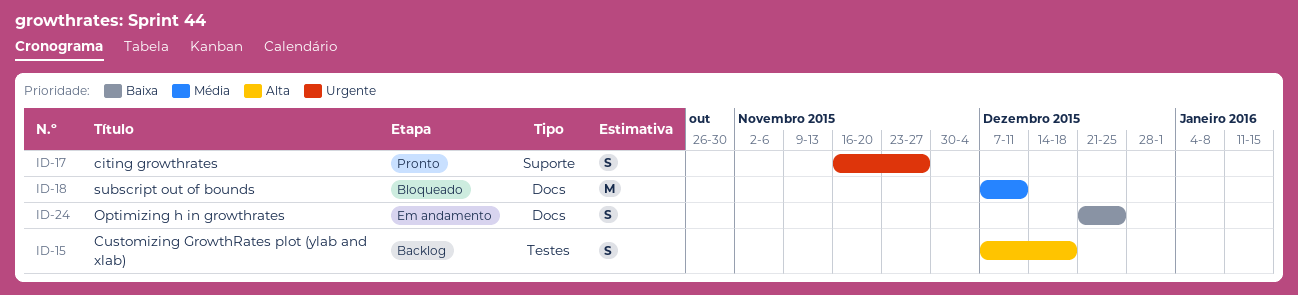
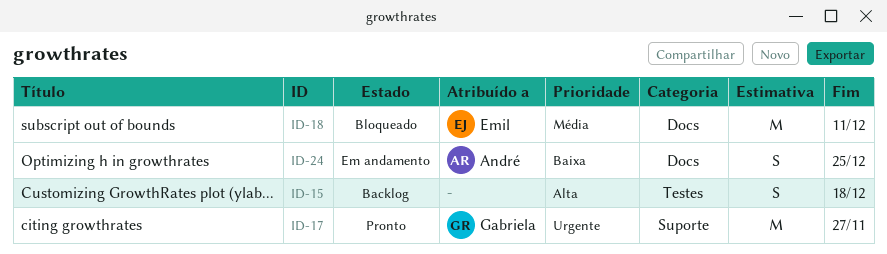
ID-17, estimate: S -> M

